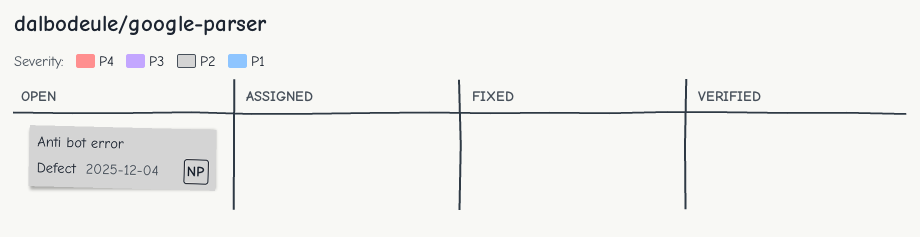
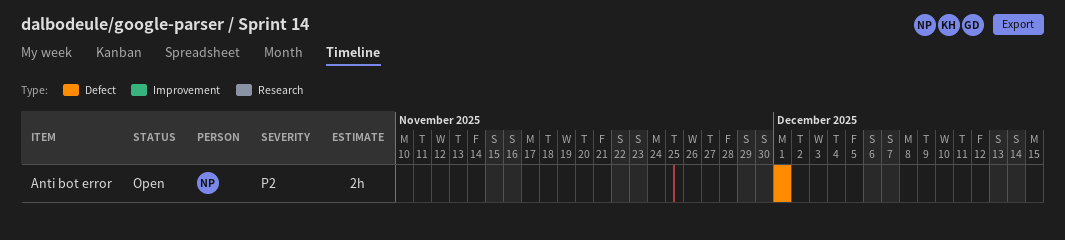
Anti bot error, due: Dec 4 -> Dec 1

